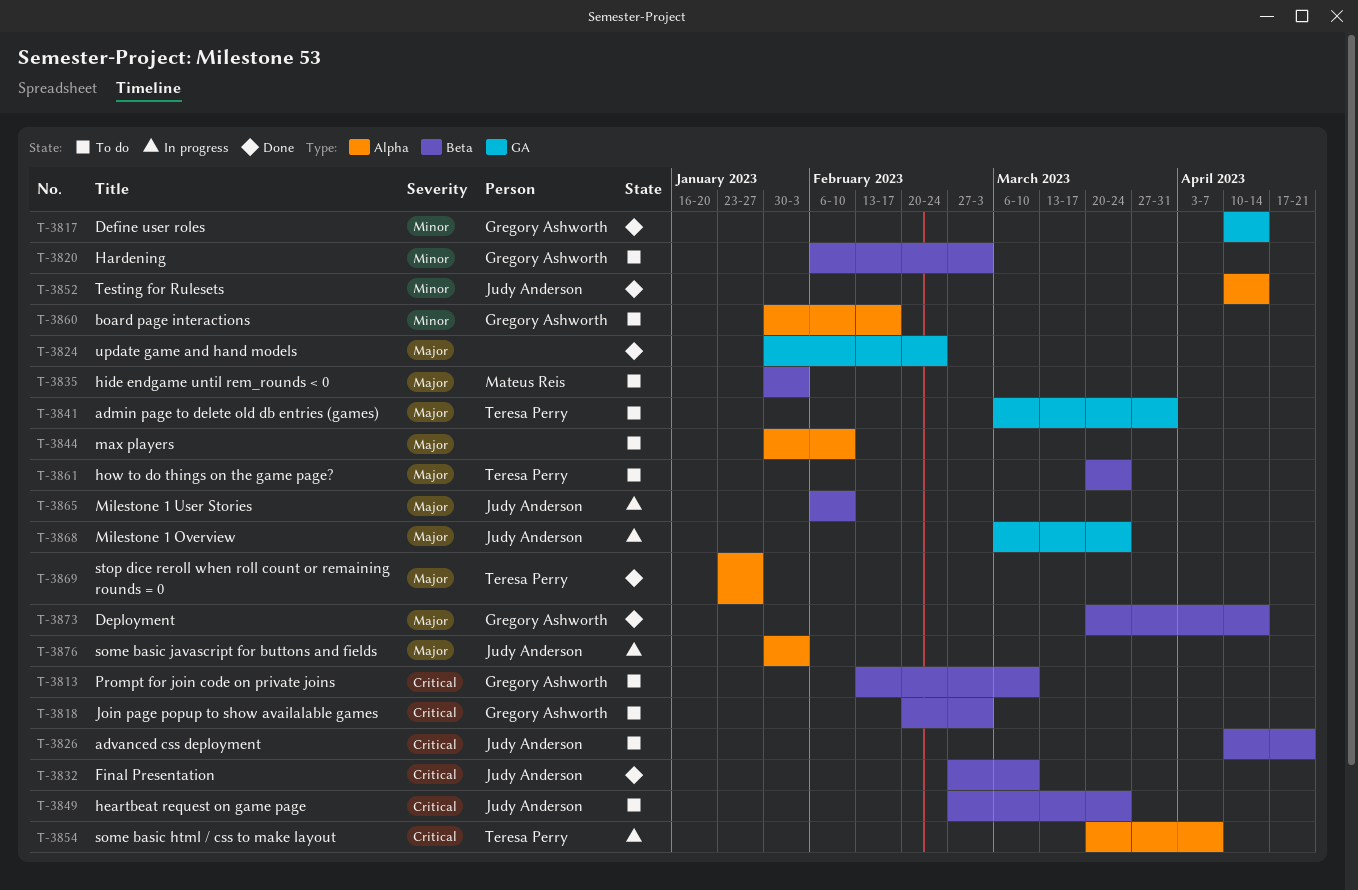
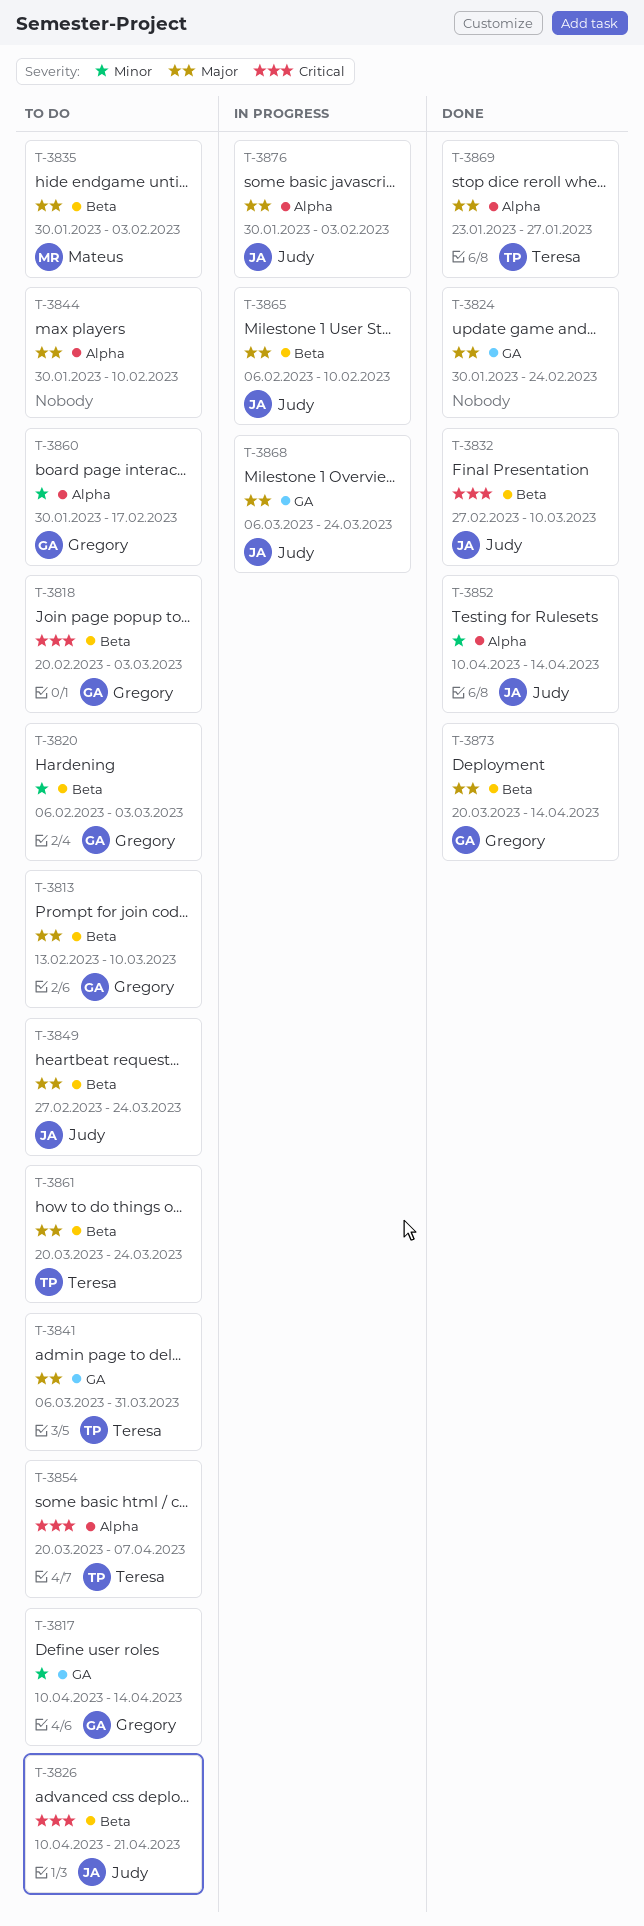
T-3813, priority: Critical -> Major
T-3817, status: Done -> To do
T-3849, priority: Critical -> Major
T-3854, status: In progress -> To do

